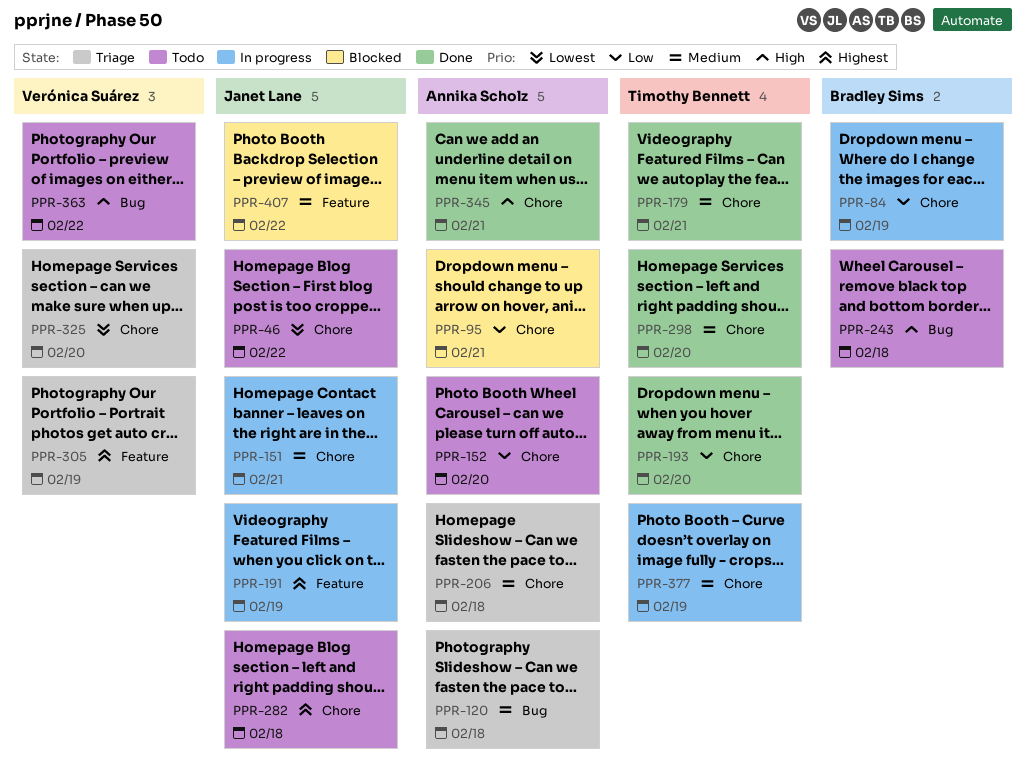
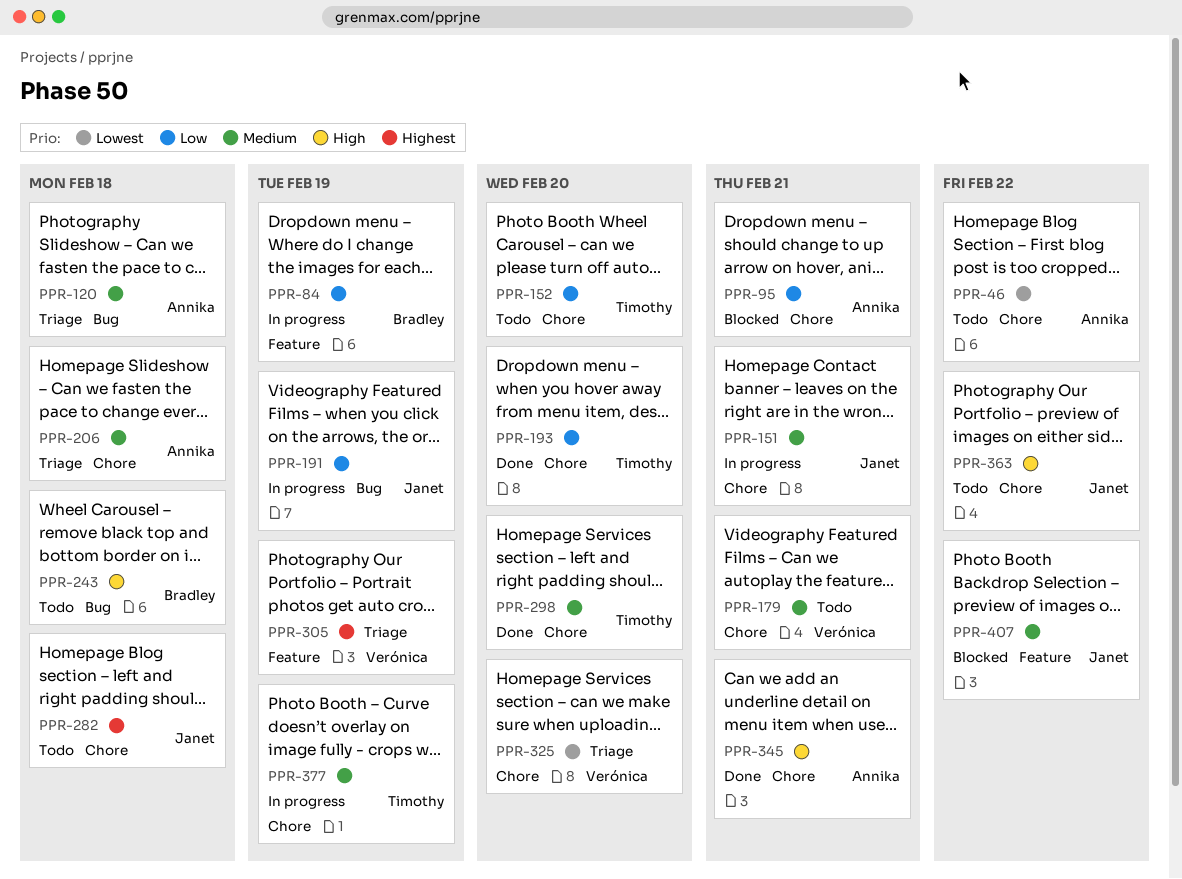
PPR-46, owner: Janet Lane -> Annika Scholz
PPR-84, label: Chore -> Feature
PPR-152, owner: Annika Scholz -> Timothy Bennett
PPR-179, status: Done -> Todo
PPR-179, owner: Timothy Bennett -> Verónica Suárez
PPR-191, priority: Highest -> Low
PPR-191, label: Feature -> Bug
PPR-363, owner: Verónica Suárez -> Janet Lane
PPR-363, label: Bug -> Chore

